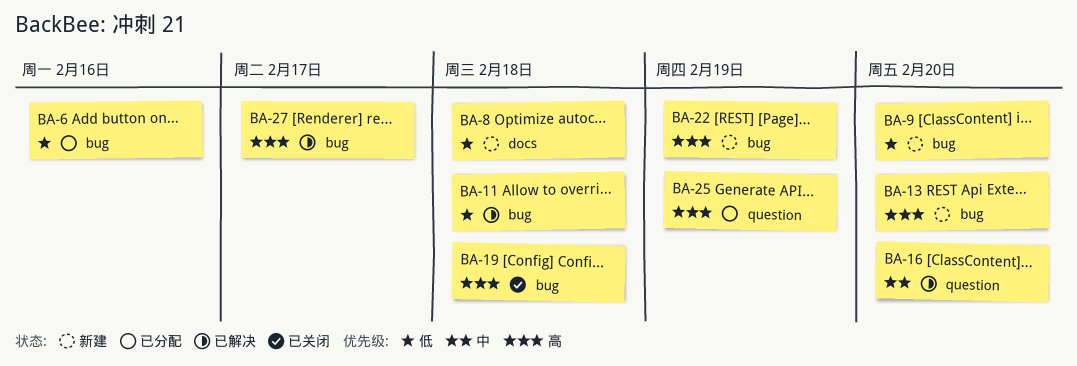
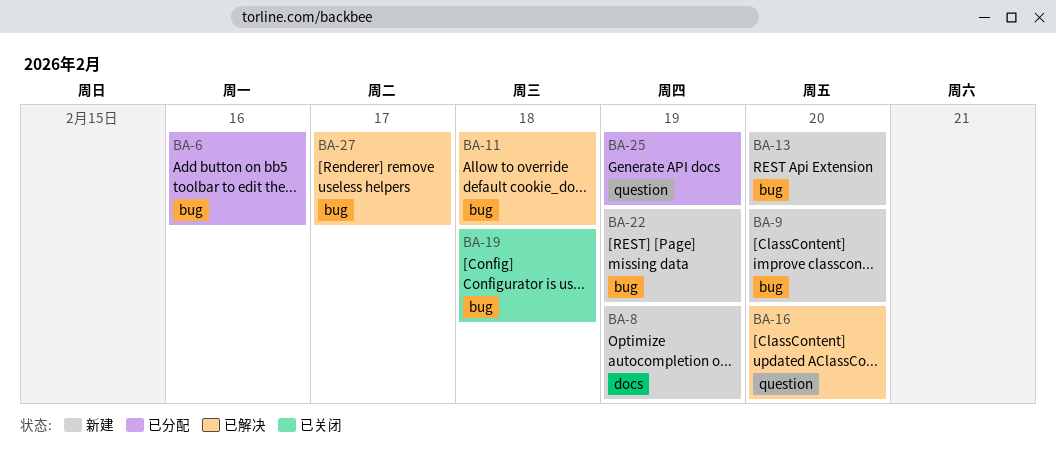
BA-8, day: Feb 18 -> Feb 19

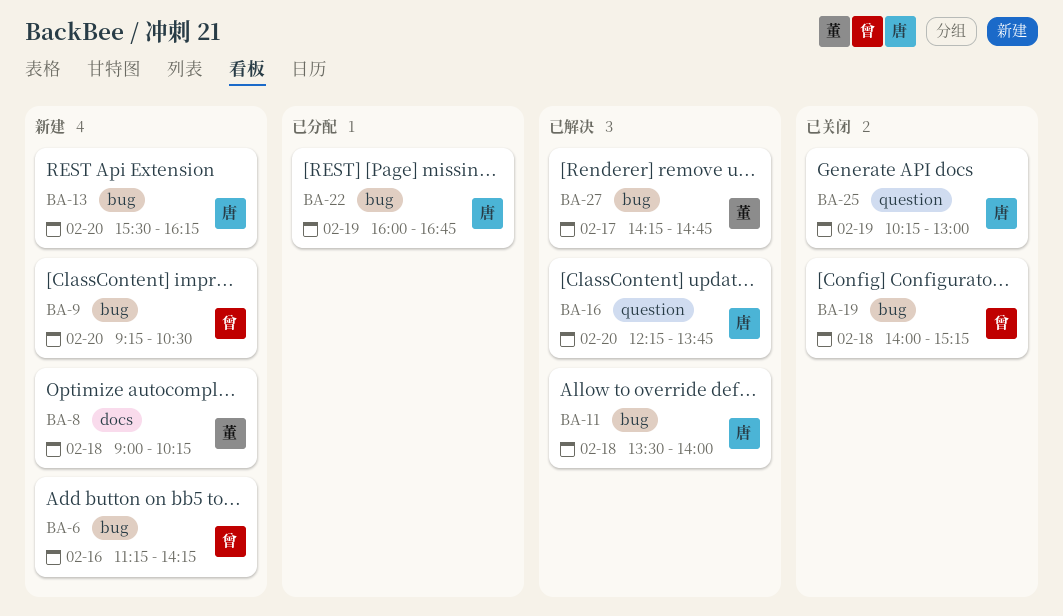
BA-6, status: 已分配 -> 新建
BA-8, day: Feb 19 -> Feb 18
BA-22, status: 新建 -> 已分配
BA-25, status: 已分配 -> 已关闭

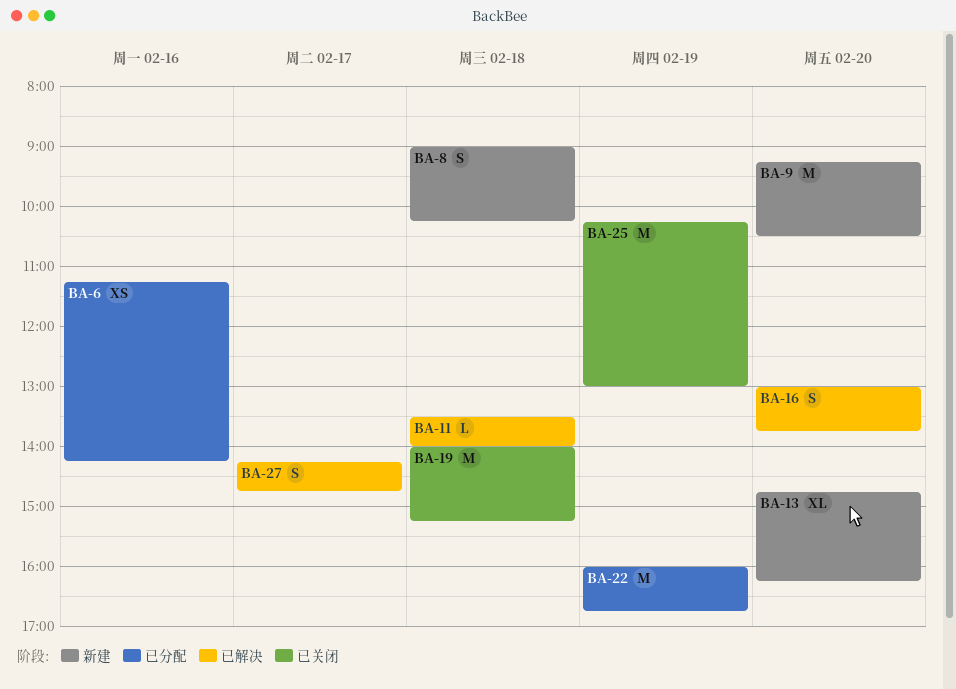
BA-6, status: 新建 -> 已分配
BA-13, begins: 15:30 -> 14:45
BA-16, begins: 12:15 -> 13:00

